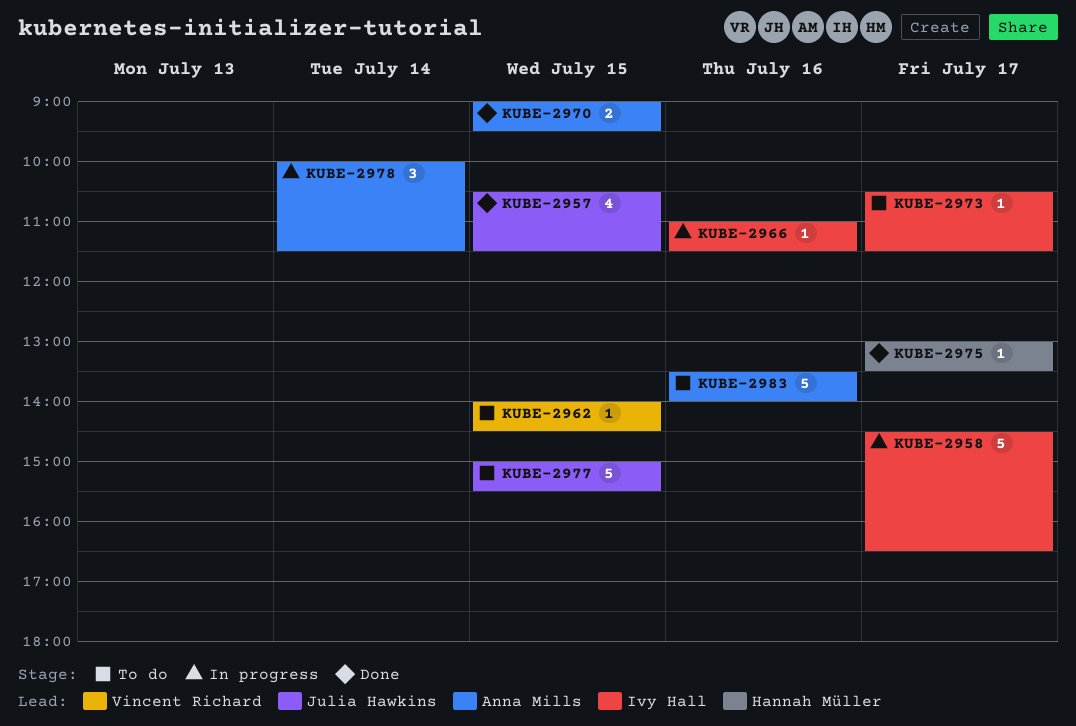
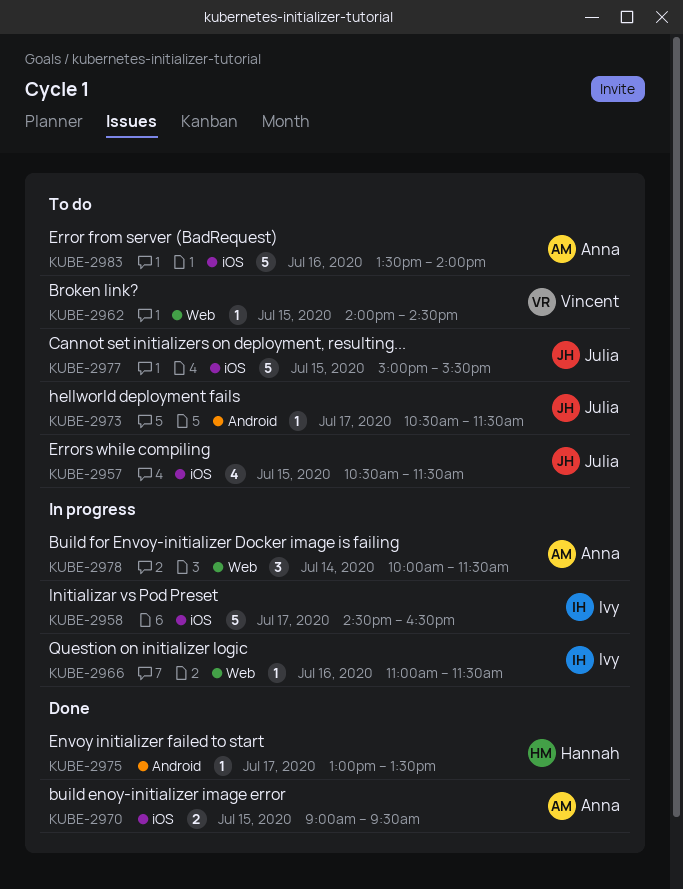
KUBE-2957, status: Done -> To do
KUBE-2973, owner: Ivy Hall -> Julia Hawkins

